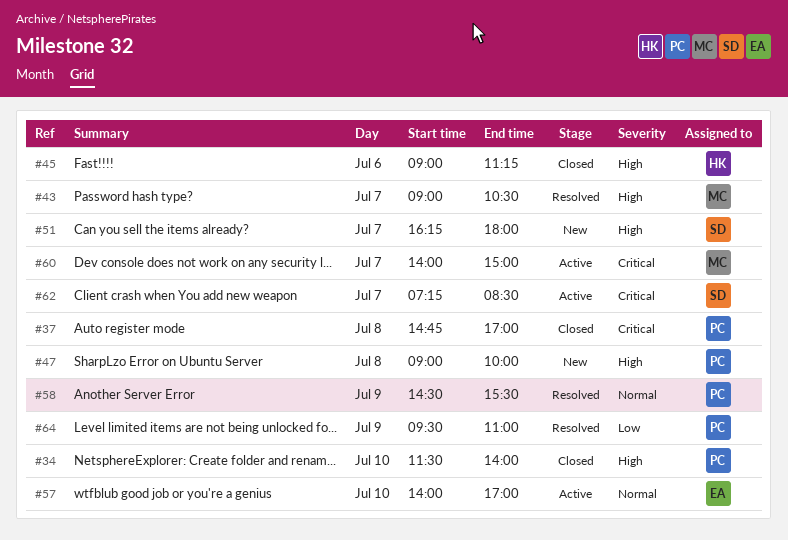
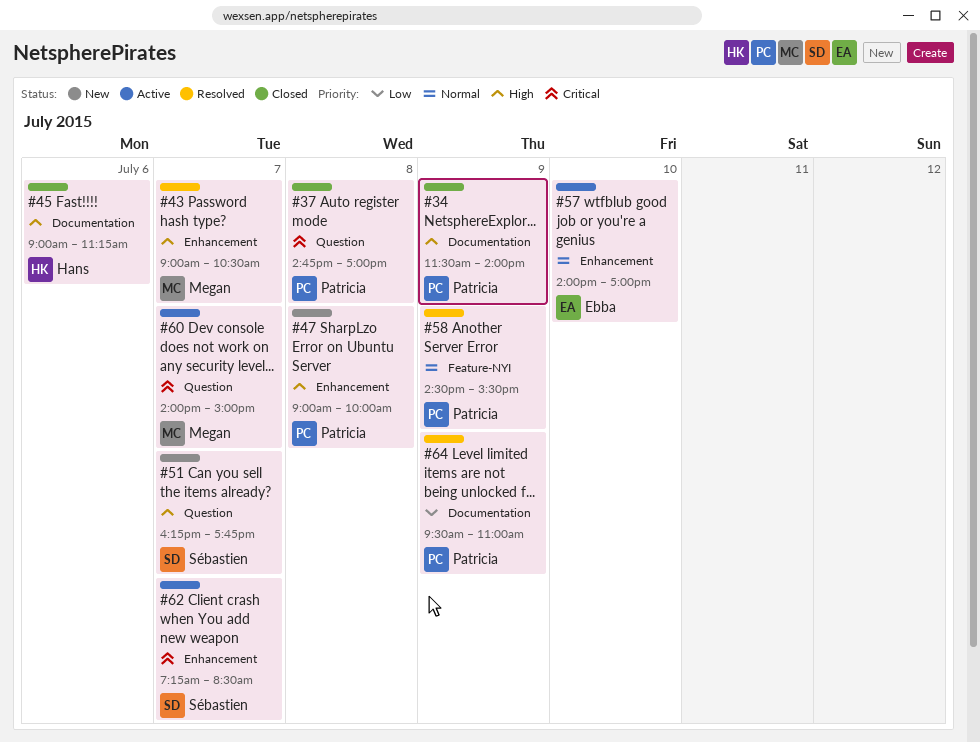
#34, day: Jul 10 -> Jul 9
#51, ends: 18:00 -> 17:45

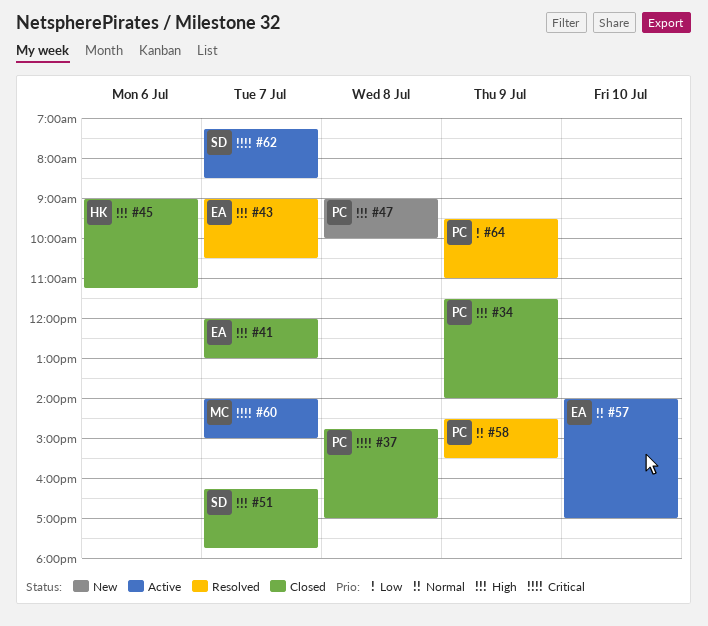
#41: none -> present
#43, owner: Megan -> Ebba
#51, status: New -> Closed

